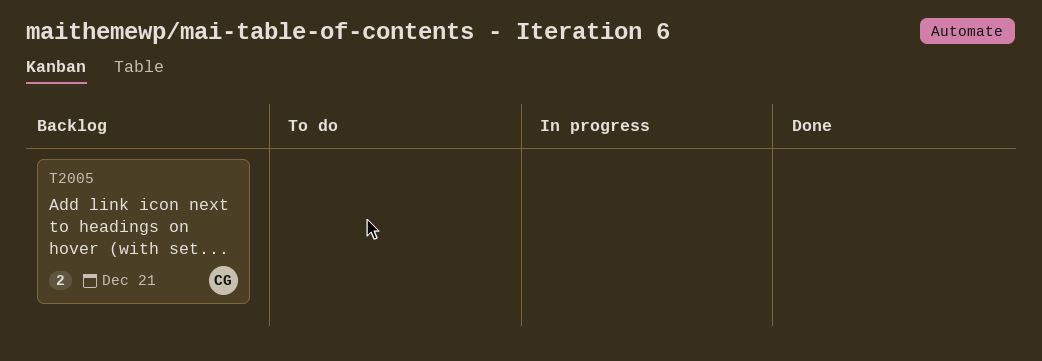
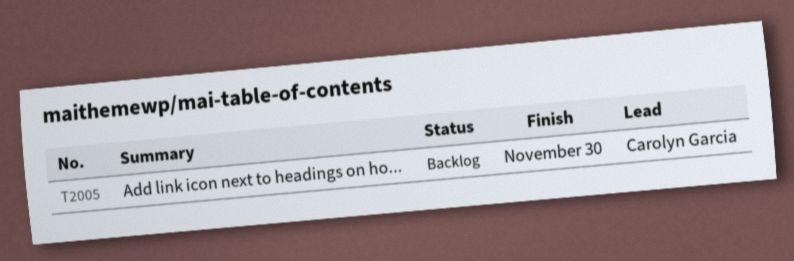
T2005, due: Dec 21 -> Nov 30

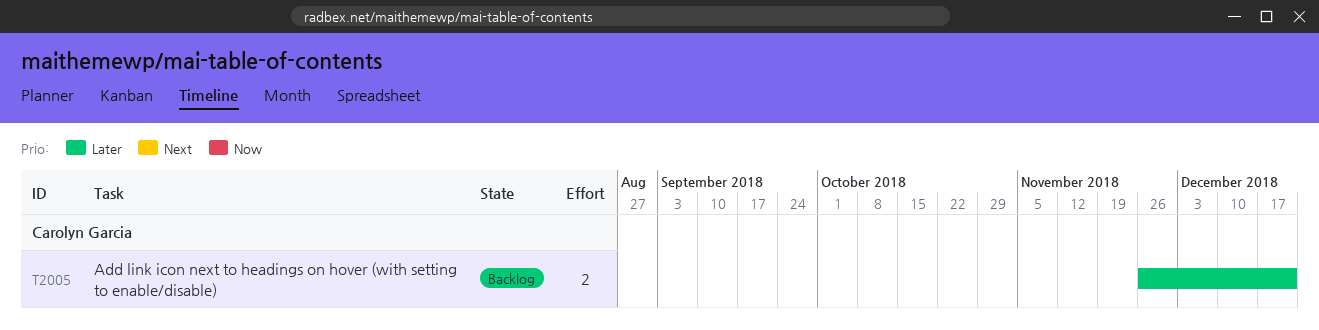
T2005, due: Nov 30 -> Dec 21

